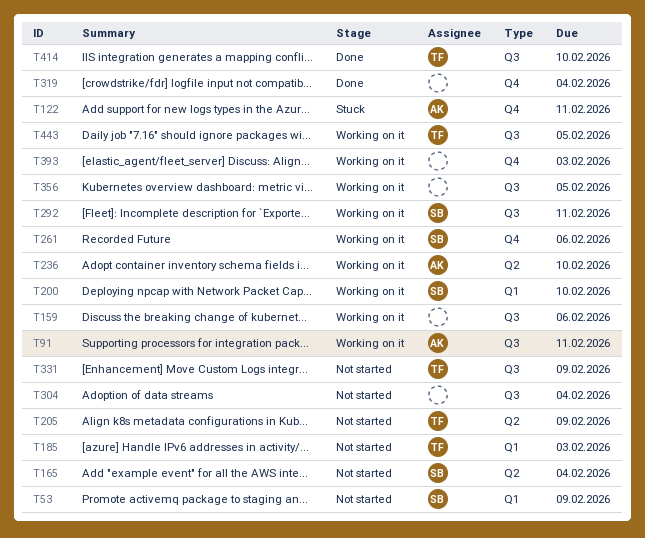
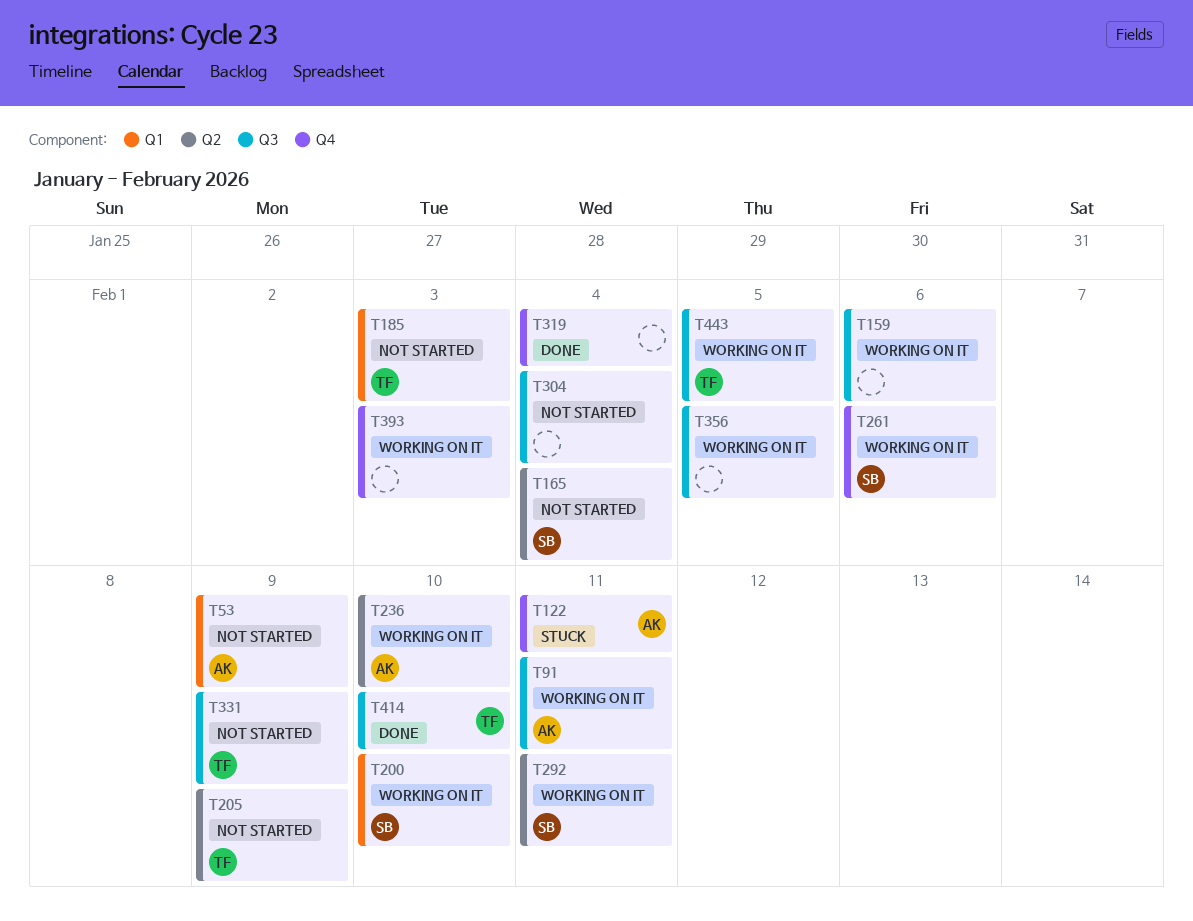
T53, owner: SB -> AK
T292, label: Q3 -> Q2

